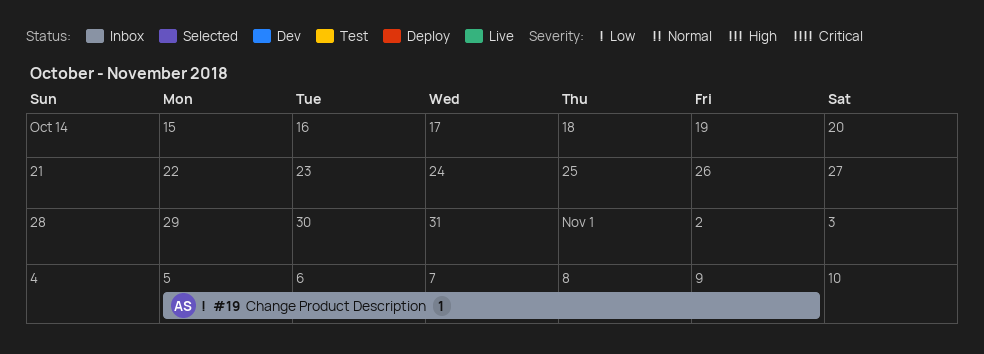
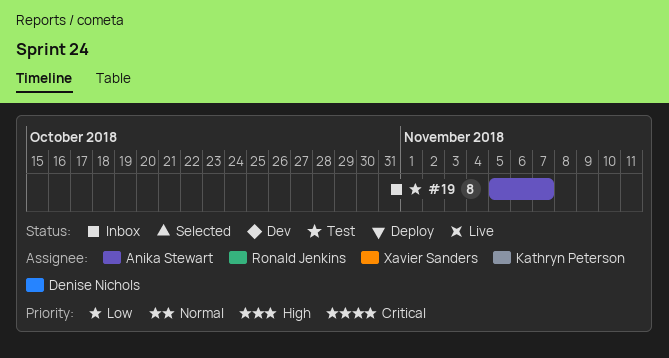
#19, estimate: 1 -> 8
#19, due: Nov 9 -> Nov 7

